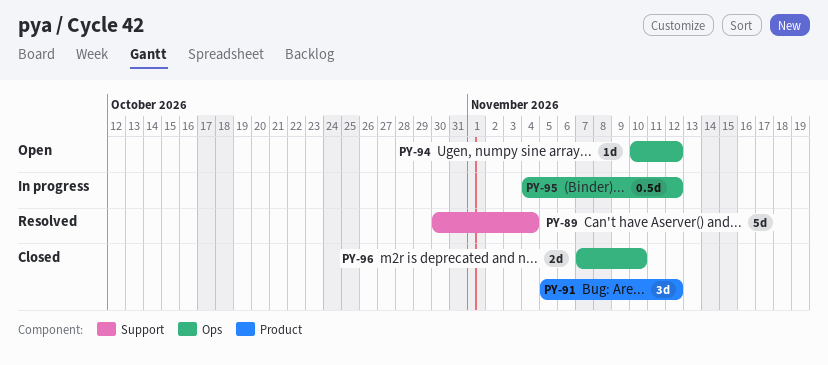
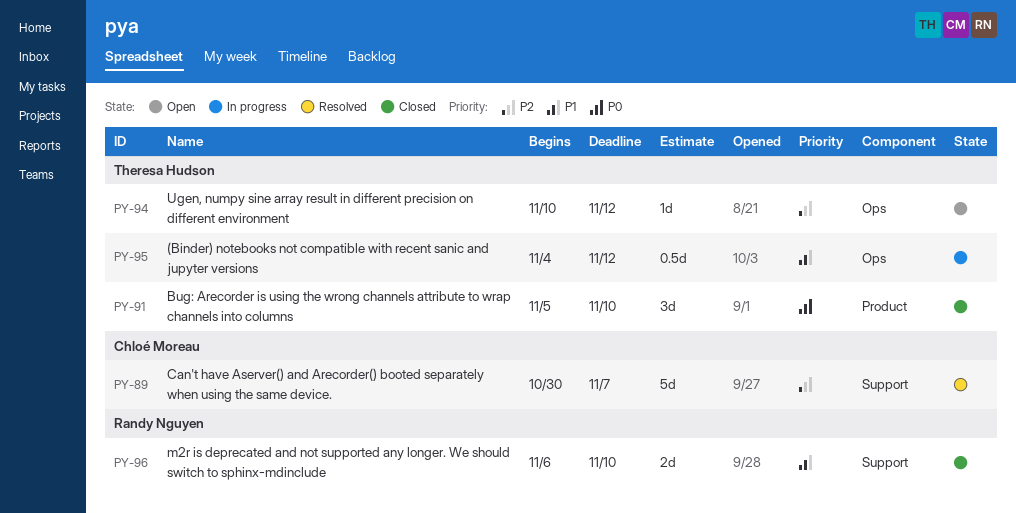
PY-89, due: Nov 4 -> Nov 7
PY-91, due: Nov 12 -> Nov 10
PY-96, label: Ops -> Support
PY-96, start: Nov 7 -> Nov 6

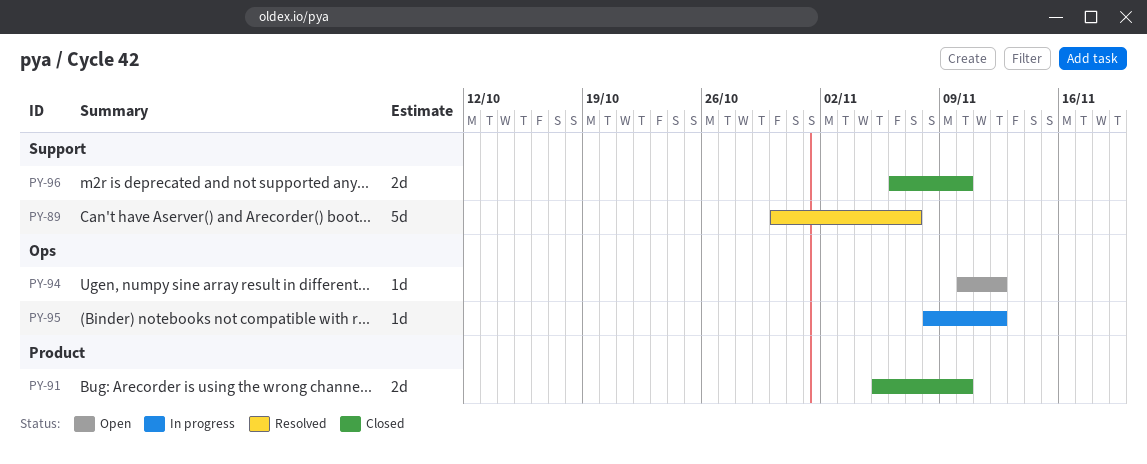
PY-91, estimate: 3d -> 2d
PY-95, estimate: 0.5d -> 1d
PY-95, start: Nov 4 -> Nov 8

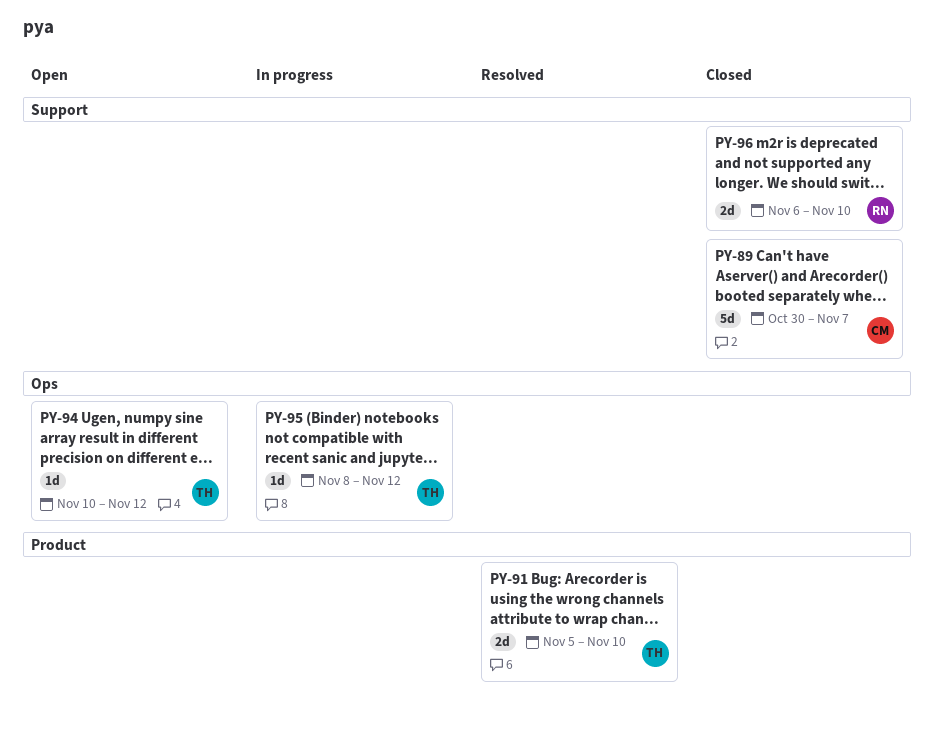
PY-89, status: Resolved -> Closed
PY-91, status: Closed -> Resolved

